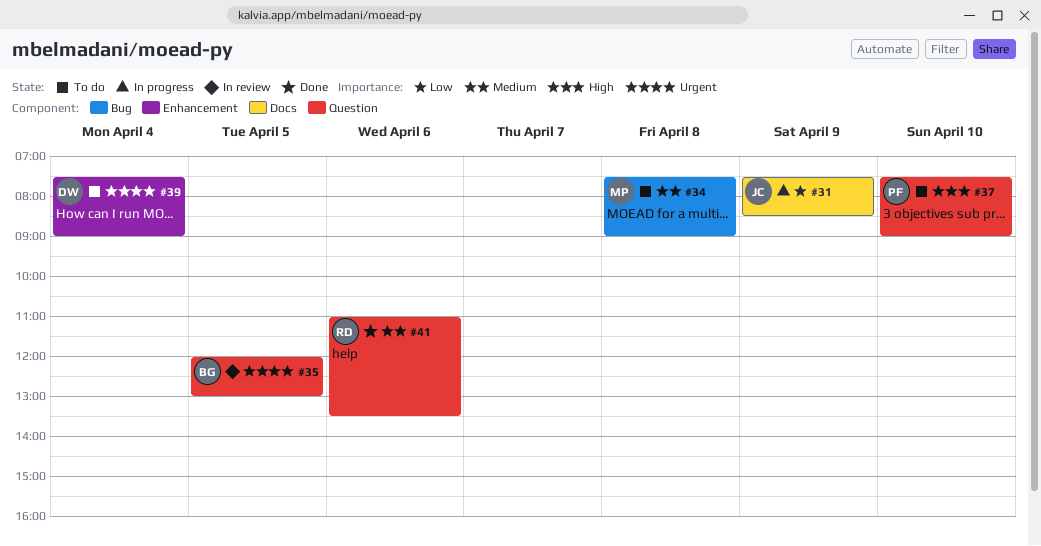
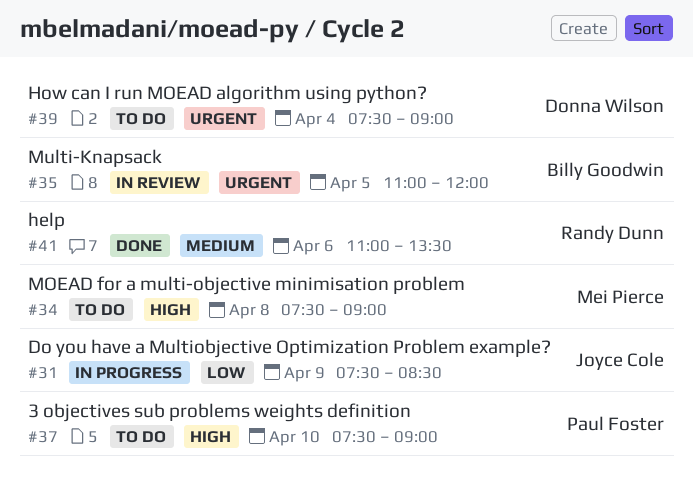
#34, priority: Medium -> High
#35, begins: 12:00 -> 11:00
#35, ends: 13:00 -> 12:00

